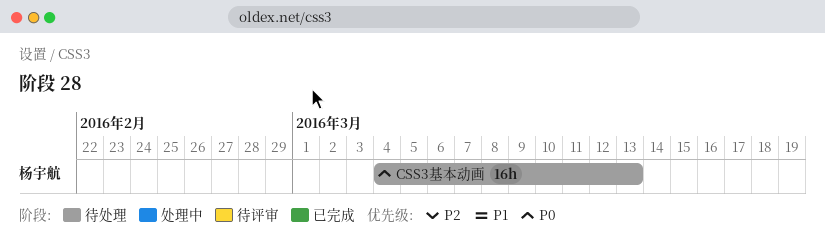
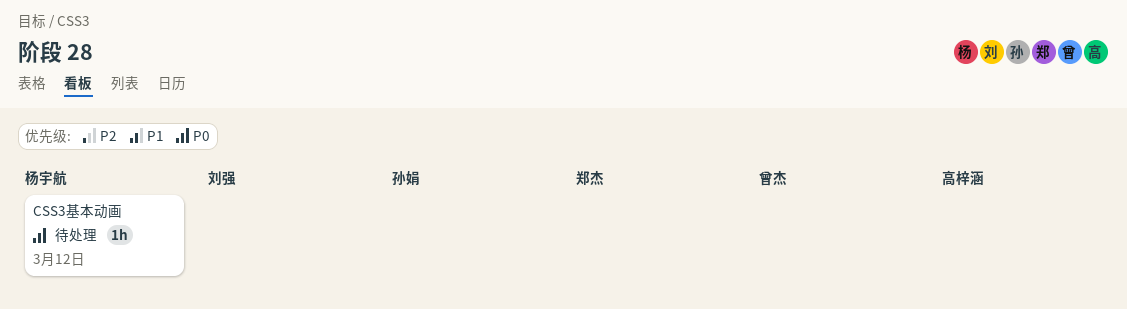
CSS3基本动画, estimate: 16h -> 1h
CSS3基本动画, due: Mar 13 -> Mar 12

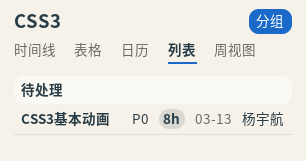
CSS3基本动画, estimate: 1h -> 8h
CSS3基本动画, due: Mar 12 -> Mar 13

